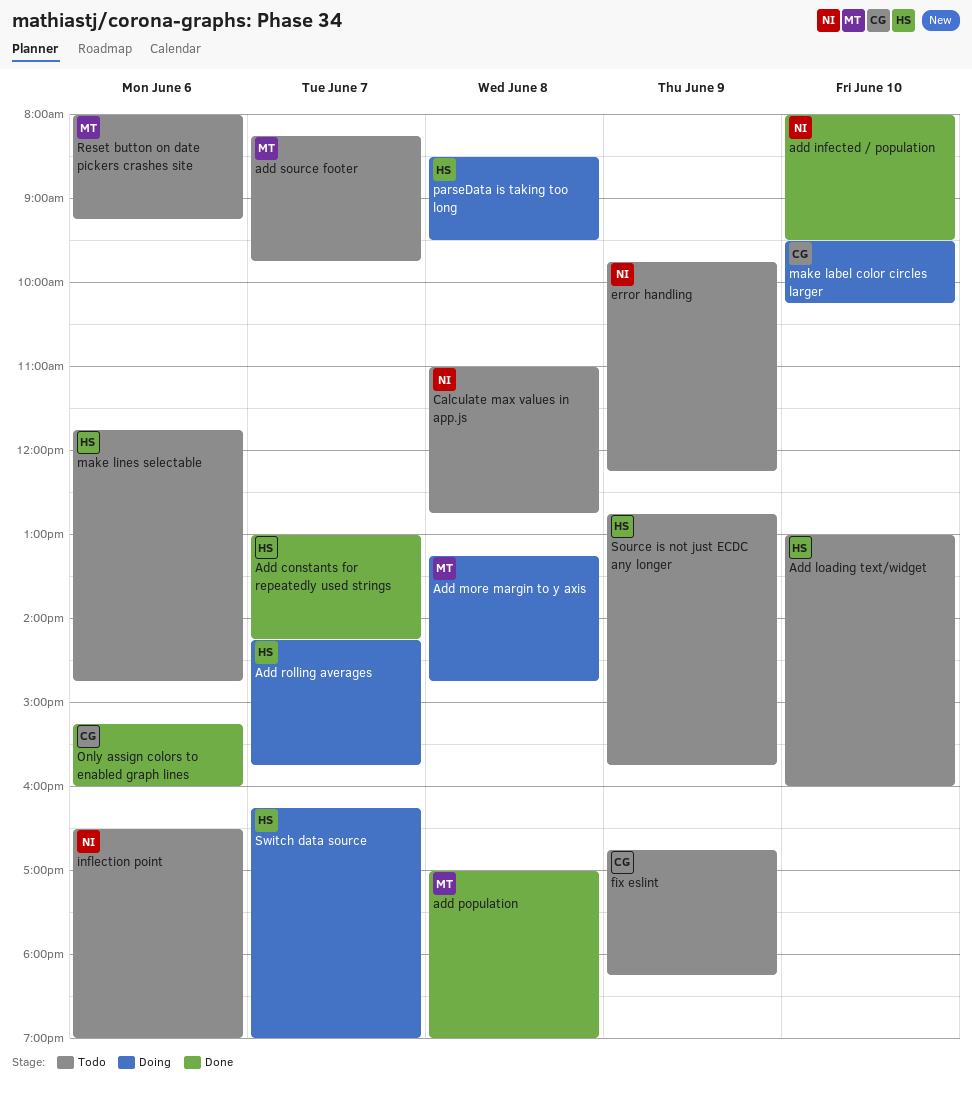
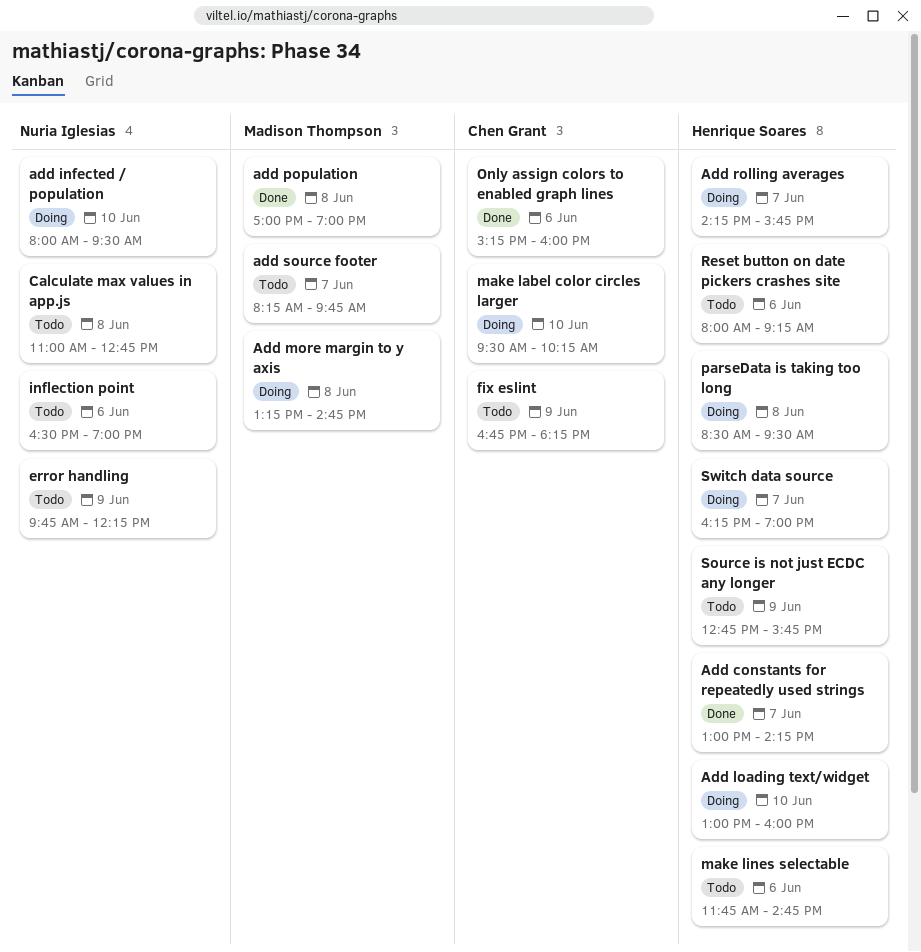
add infected / population, status: Done -> Doing
Add loading text/widget, status: Todo -> Doing
Reset button on date pickers crashes site, owner: Madison Thompson -> Henrique Soares

